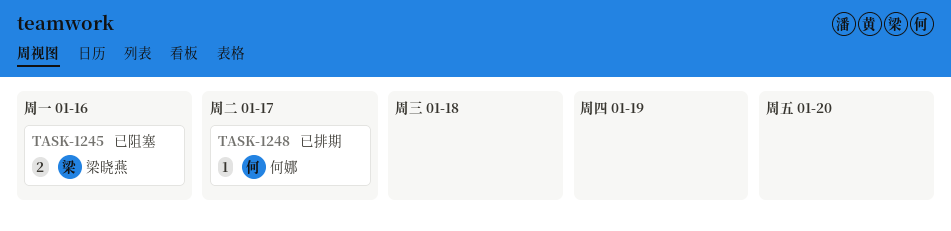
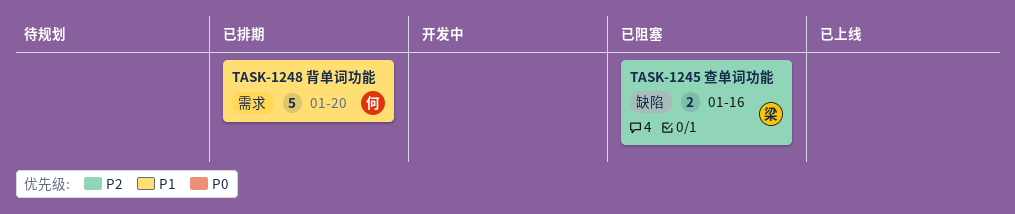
TASK-1248, estimate: 1 -> 5
TASK-1248, due: Jan 17 -> Jan 20

